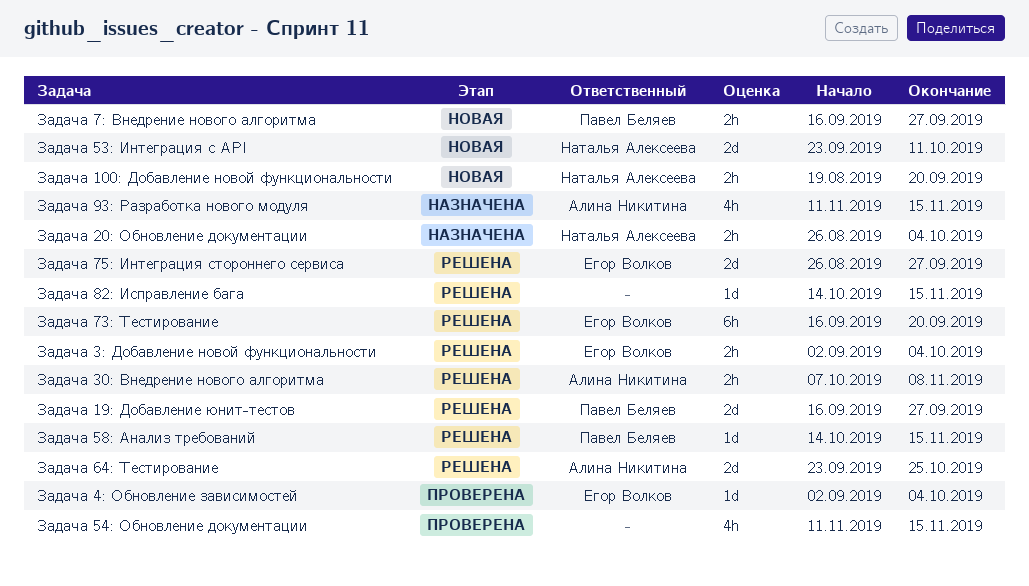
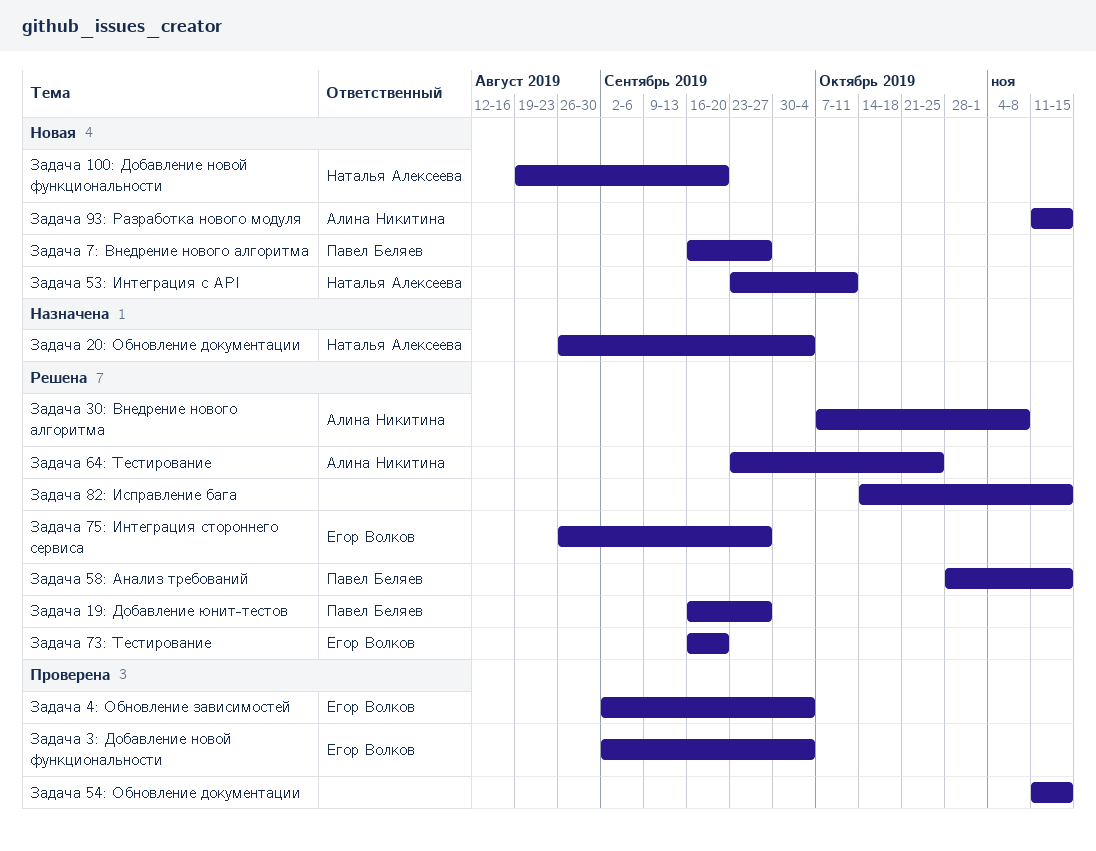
Задача 3: Добавление новой функциональности, status: Решена -> Проверена
Задача 58: Анализ требований, start: Oct 14 -> Oct 28
Задача 93: Разработка нового модуля, status: Назначена -> Новая

